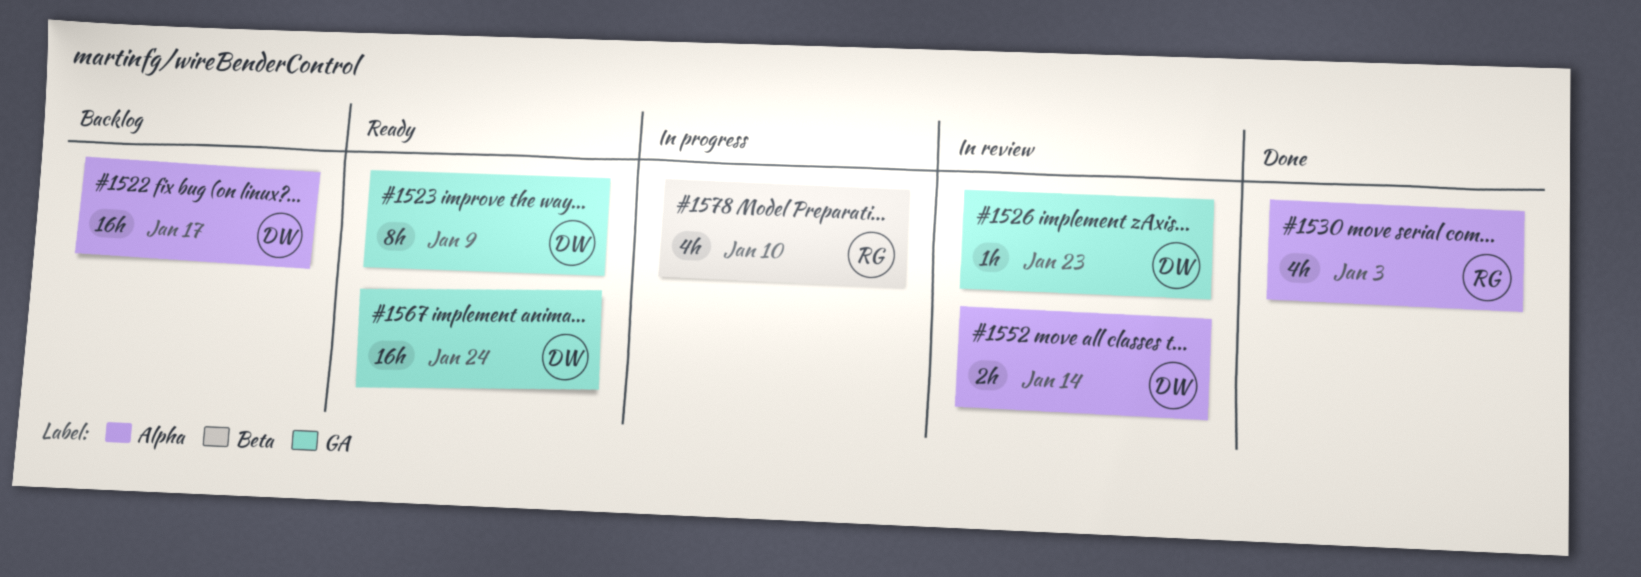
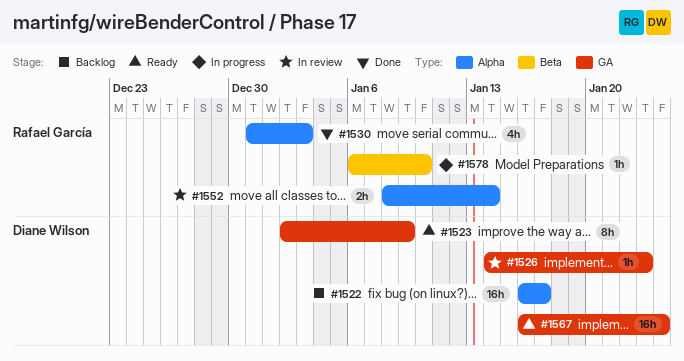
#1552, owner: Diane Wilson -> Rafael García
#1578, estimate: 4h -> 1h

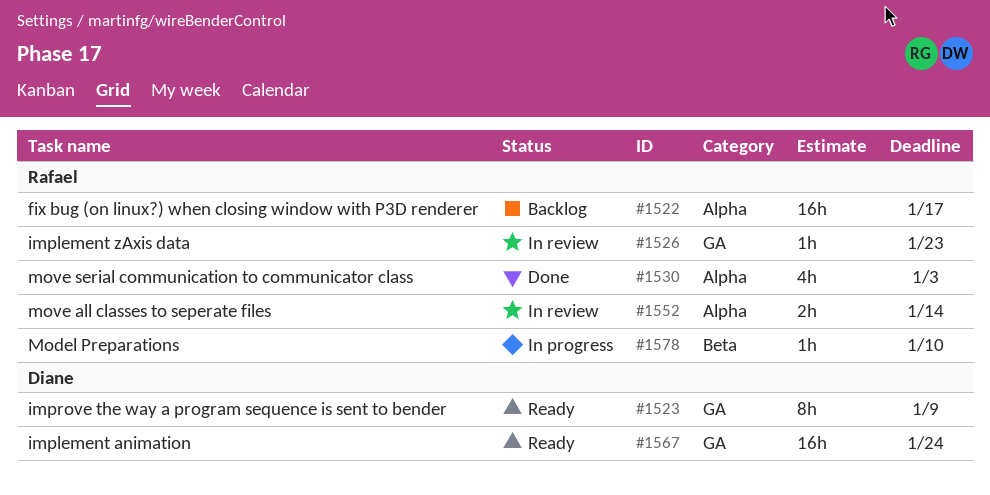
#1522, owner: Diane Wilson -> Rafael García
#1526, owner: Diane Wilson -> Rafael García

